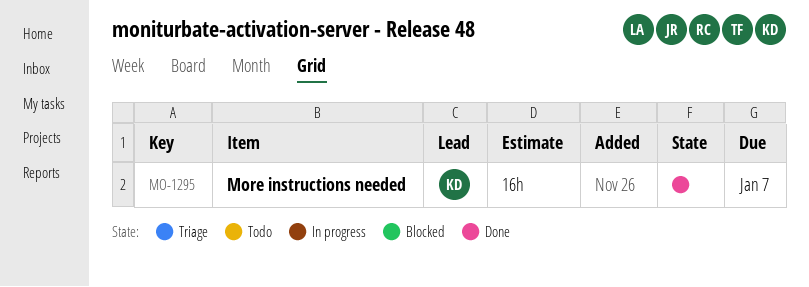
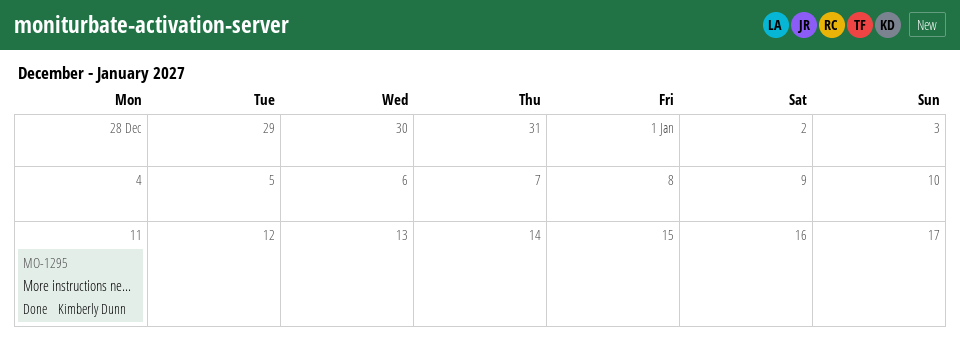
MO-1295, due: Jan 7 -> Jan 11

